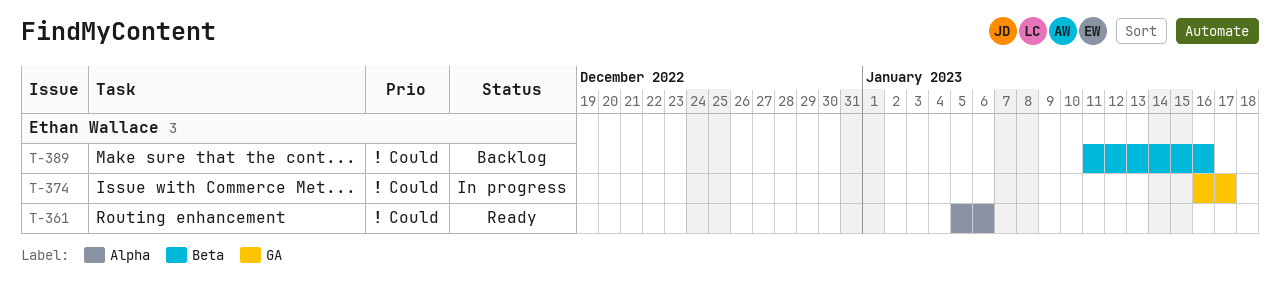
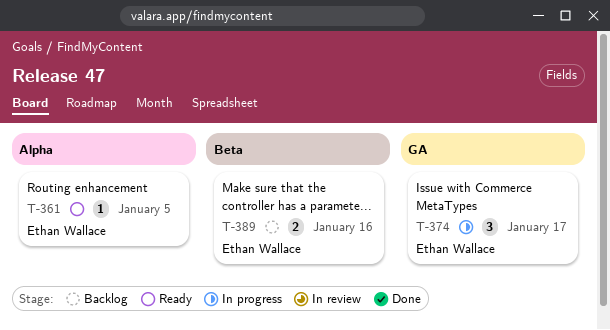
T-361, due: Jan 6 -> Jan 5

